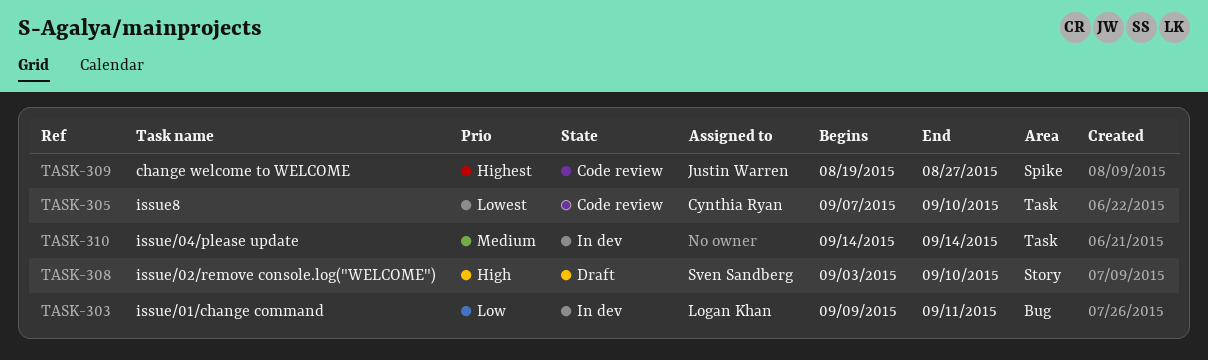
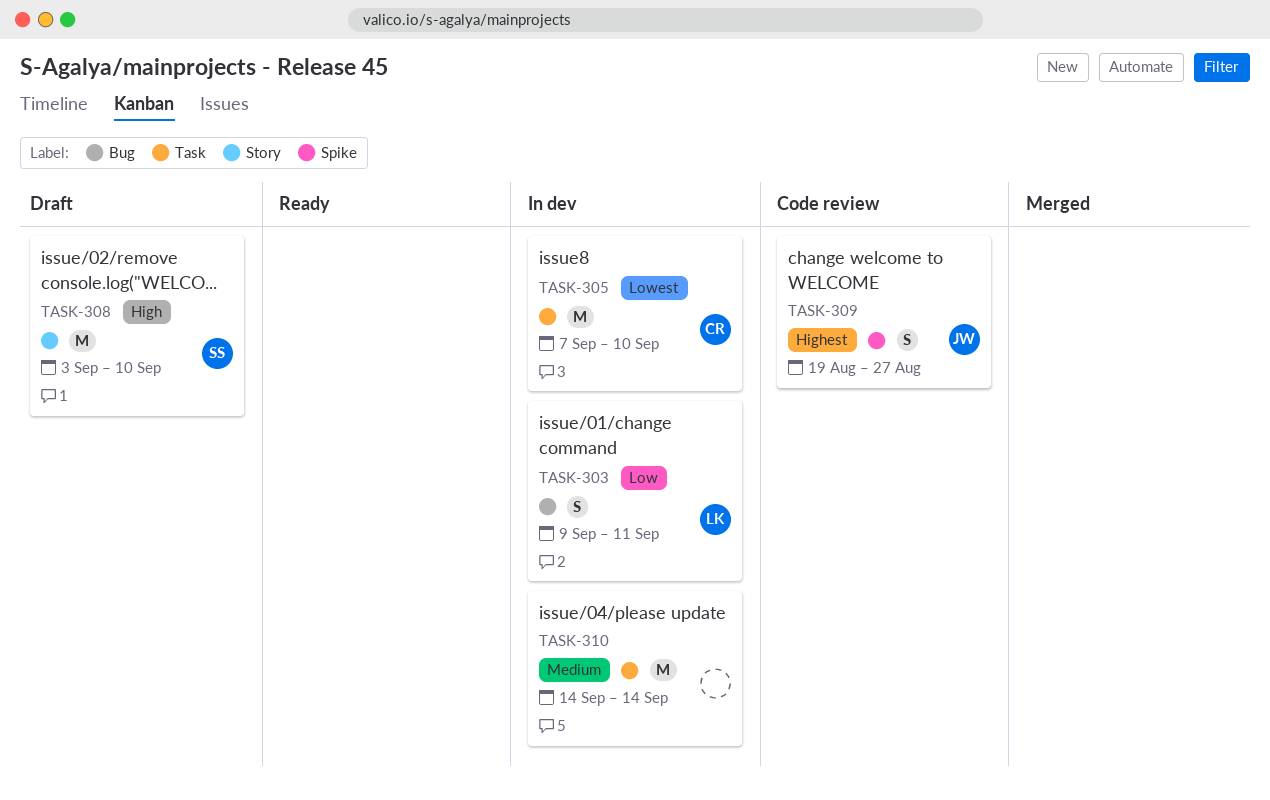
TASK-305, status: Code review -> In dev

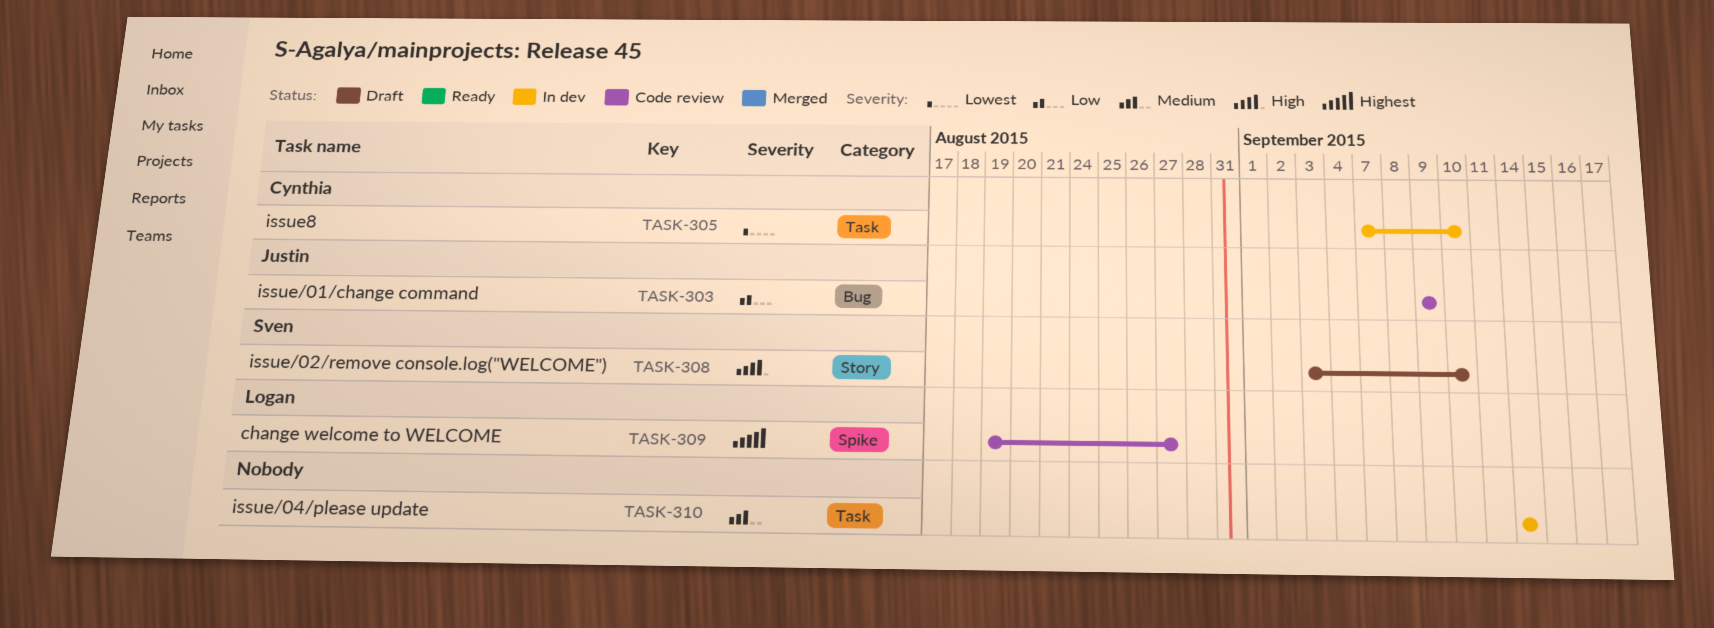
TASK-303, status: In dev -> Code review
TASK-303, owner: Logan -> Justin
TASK-303, due: Sep 11 -> Sep 9
TASK-309, owner: Justin -> Logan

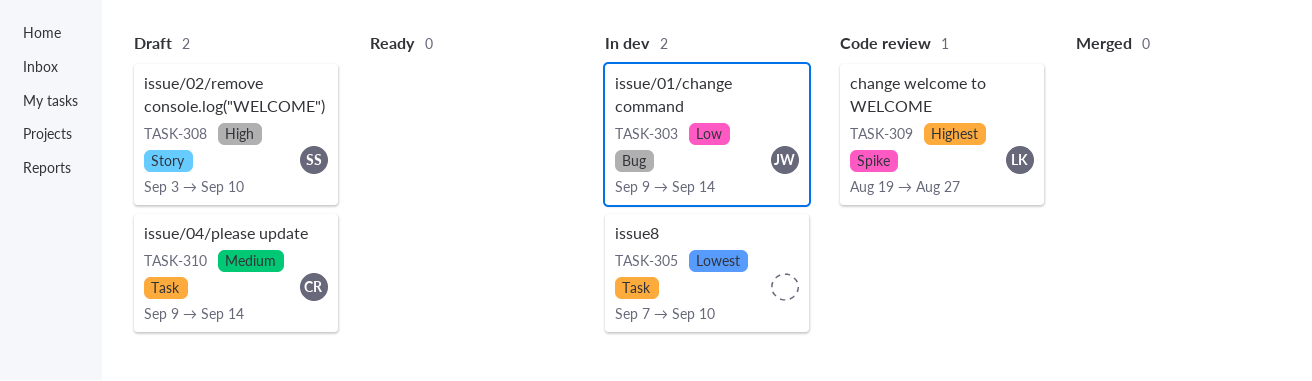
TASK-303, status: Code review -> In dev
TASK-303, due: Sep 9 -> Sep 14
TASK-305, owner: Cynthia -> none
TASK-310, status: In dev -> Draft
TASK-310, owner: none -> Cynthia
TASK-310, start: Sep 14 -> Sep 9

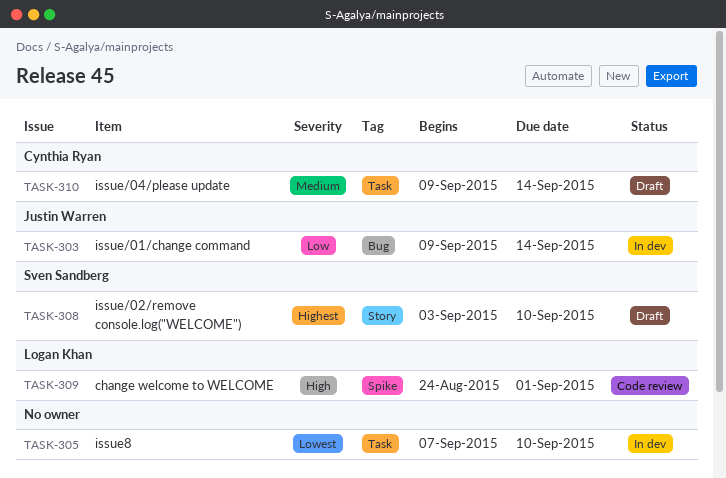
TASK-308, priority: High -> Highest
TASK-309, priority: Highest -> High
TASK-309, start: Aug 19 -> Aug 24
TASK-309, due: Aug 27 -> Sep 1

